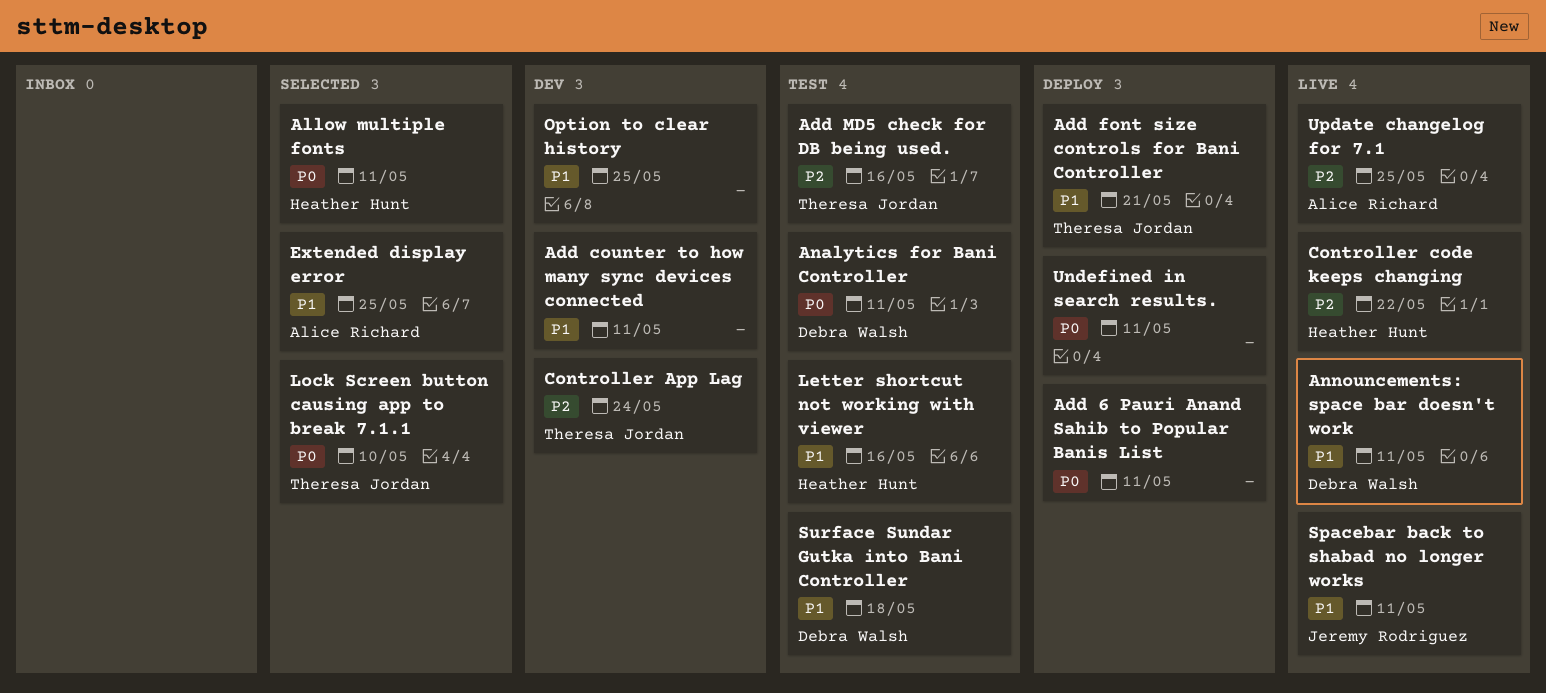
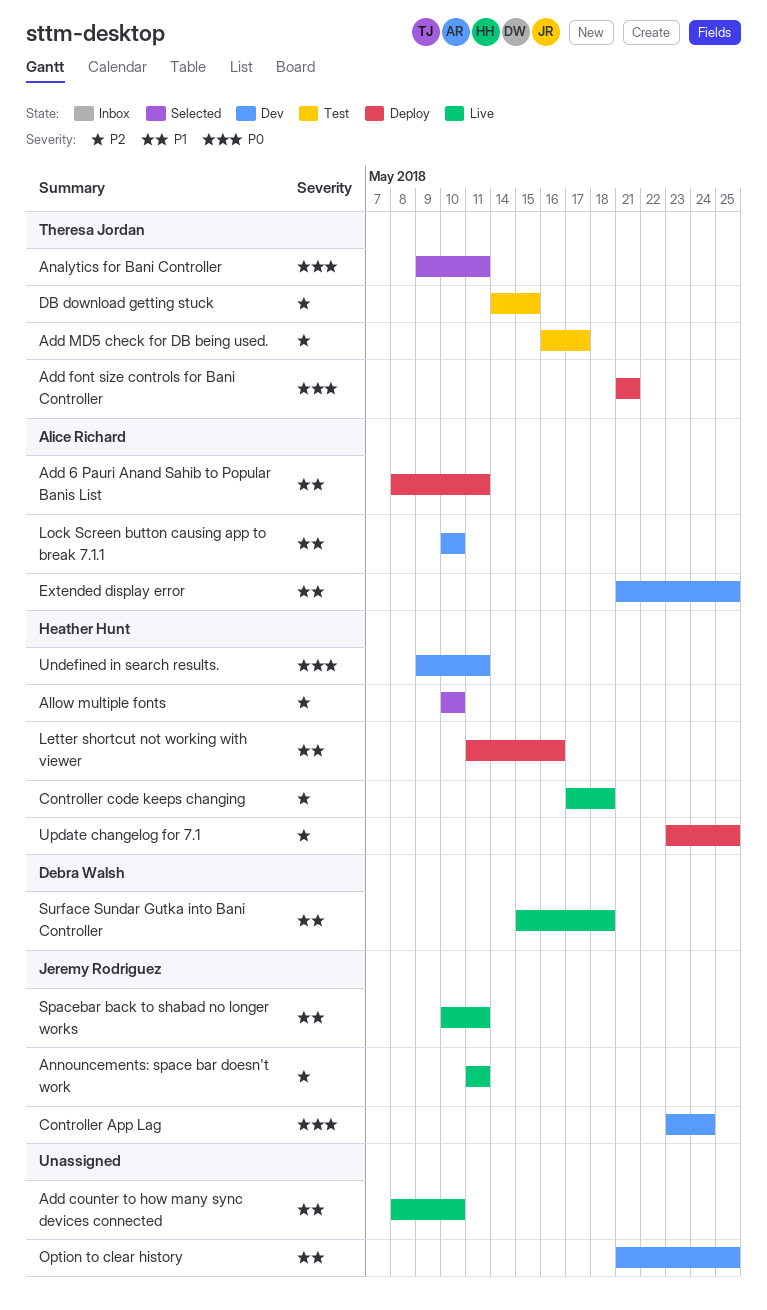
Add 6 Pauri Anand Sahib to Popular Banis List, owner: none -> Alice Richard
Add 6 Pauri Anand Sahib to Popular Banis List, priority: P0 -> P1
Add counter to how many sync devices connected, status: Dev -> Live
Add counter to how many sync devices connected, due: May 11 -> May 10
Add font size controls for Bani Controller, priority: P1 -> P0
Add MD5 check for DB being used., due: May 16 -> May 17
Allow multiple fonts, priority: P0 -> P2
Allow multiple fonts, due: May 11 -> May 10
Analytics for Bani Controller, status: Test -> Selected
Analytics for Bani Controller, owner: Debra Walsh -> Theresa Jordan
Announcements: space bar doesn't work, owner: Debra Walsh -> Jeremy Rodriguez
Announcements: space bar doesn't work, priority: P1 -> P2
Controller App Lag, owner: Theresa Jordan -> Jeremy Rodriguez
Controller App Lag, priority: P2 -> P0
Controller code keeps changing, due: May 22 -> May 18
DB download getting stuck: none -> present
Extended display error, status: Selected -> Dev
Letter shortcut not working with viewer, status: Test -> Deploy
Lock Screen button causing app to break 7.1.1, status: Selected -> Dev
Lock Screen button causing app to break 7.1.1, owner: Theresa Jordan -> Alice Richard
Lock Screen button causing app to break 7.1.1, priority: P0 -> P1
Surface Sundar Gutka into Bani Controller, status: Test -> Live
Undefined in search results., status: Deploy -> Dev
Undefined in search results., owner: none -> Heather Hunt
Update changelog for 7.1, status: Live -> Deploy
Update changelog for 7.1, owner: Alice Richard -> Heather Hunt

